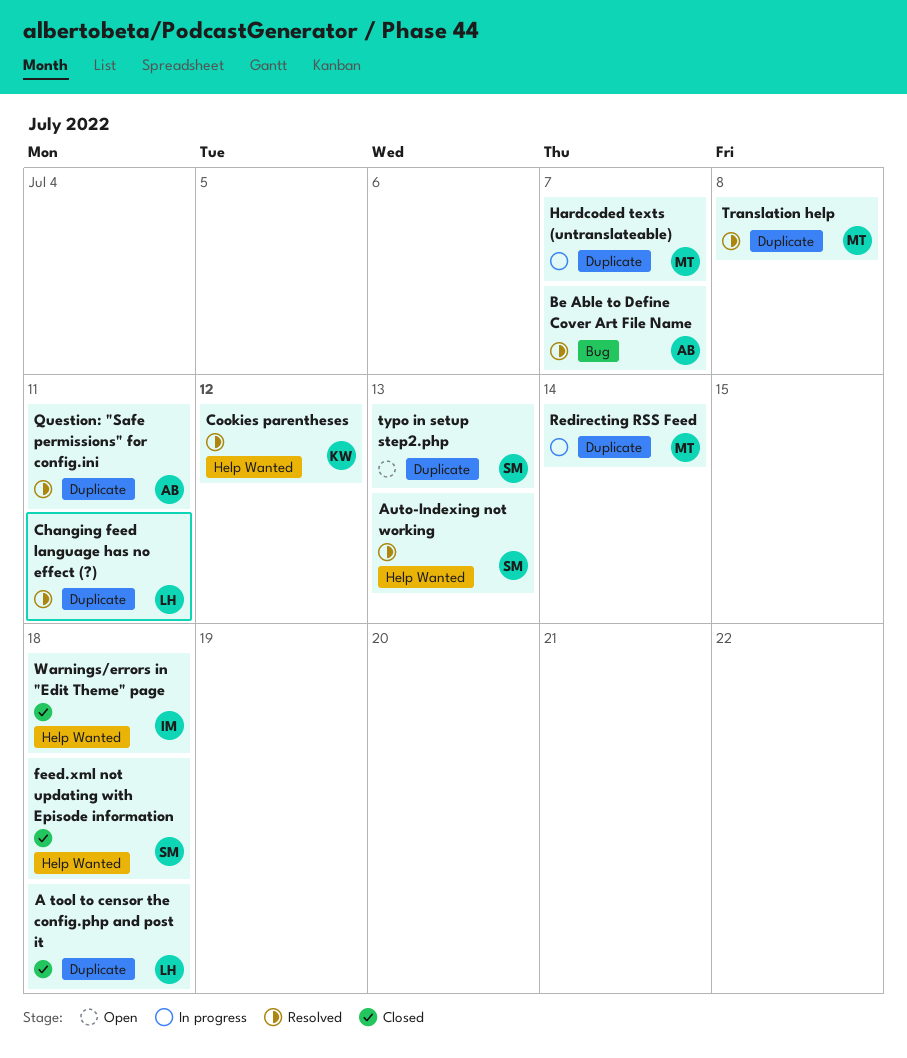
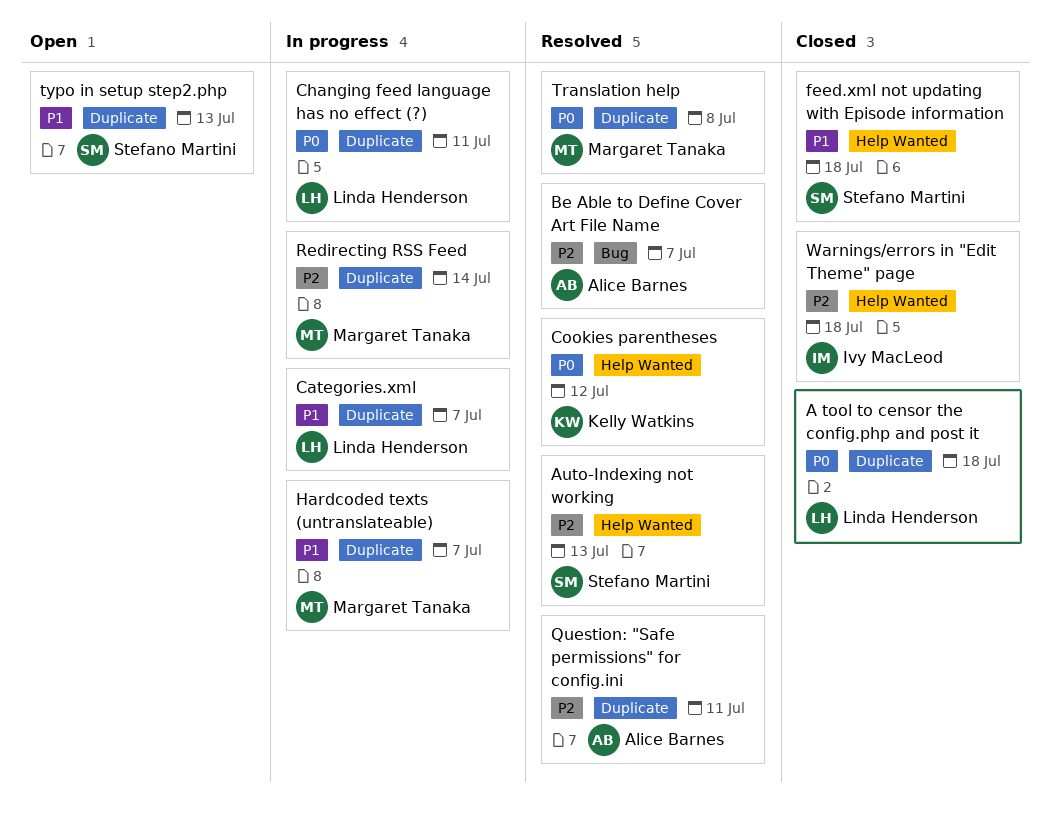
Categories.xml: none -> present
Changing feed language has no effect (?), status: Resolved -> In progress

